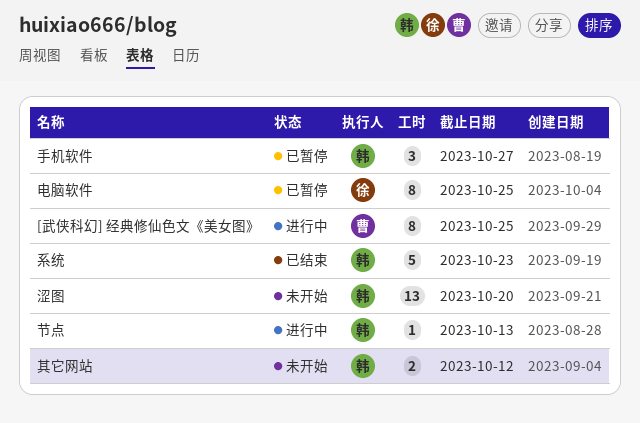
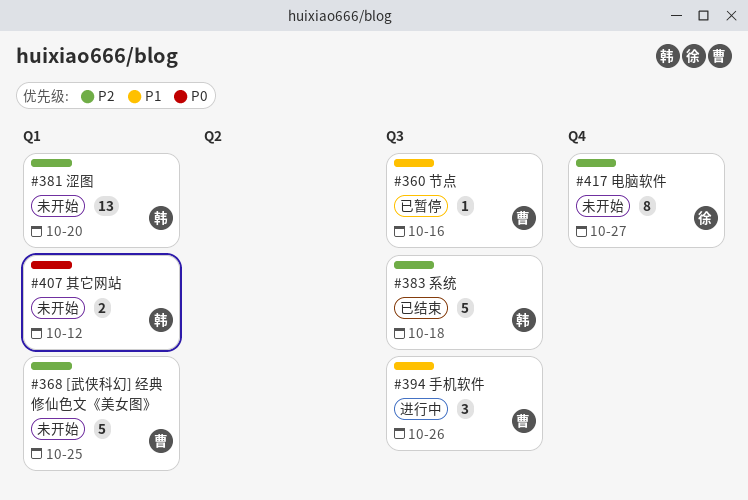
[武侠科幻] 经典修仙色文《美女图》, status: 进行中 -> 未开始
[武侠科幻] 经典修仙色文《美女图》, estimate: 8 -> 5
手机软件, status: 已暂停 -> 进行中
手机软件, owner: 韩 -> 曹
手机软件, due: Oct 27 -> Oct 26
电脑软件, status: 已暂停 -> 未开始
电脑软件, due: Oct 25 -> Oct 27
系统, due: Oct 23 -> Oct 18
节点, status: 进行中 -> 已暂停
节点, owner: 韩 -> 曹
节点, due: Oct 13 -> Oct 16

